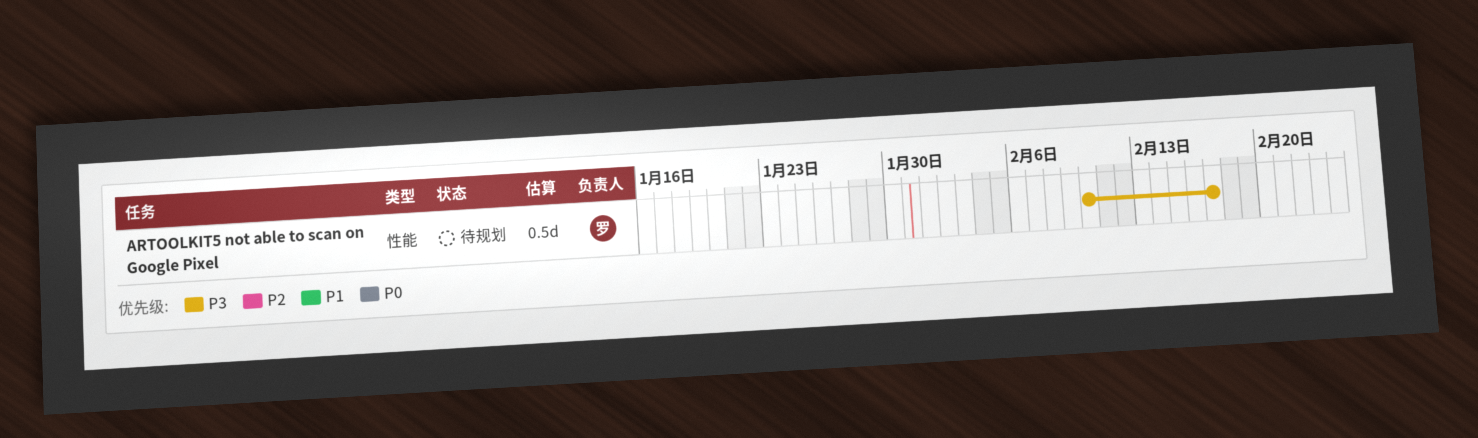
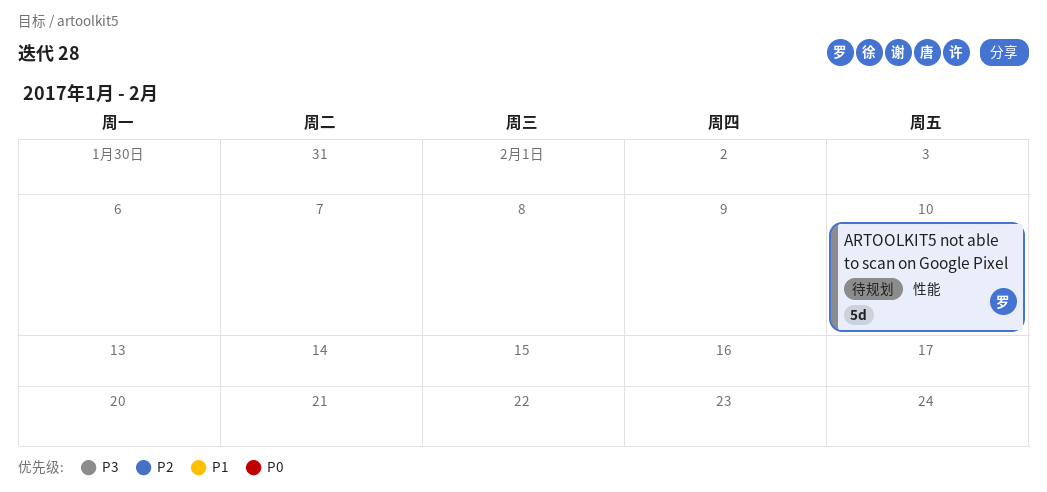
ARTOOLKIT5 not able to scan on Google Pixel, estimate: 0.5d -> 5d
ARTOOLKIT5 not able to scan on Google Pixel, due: Feb 17 -> Feb 10

